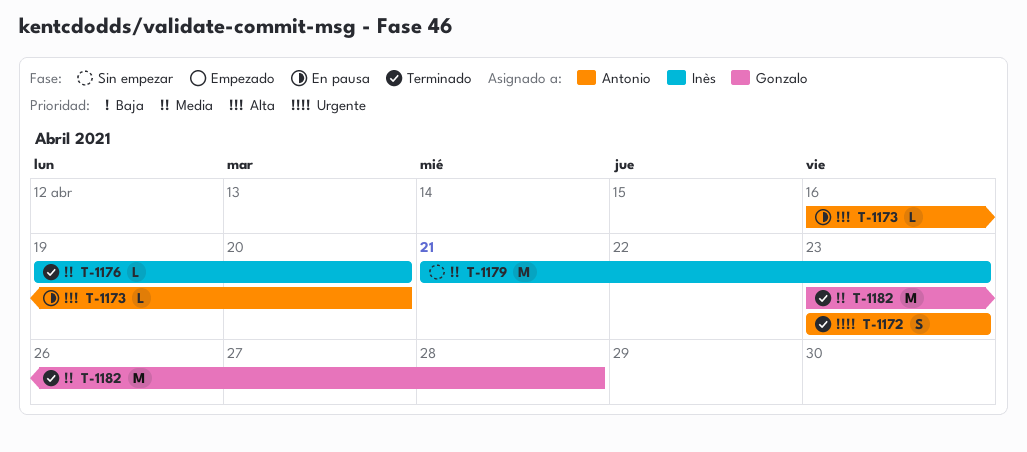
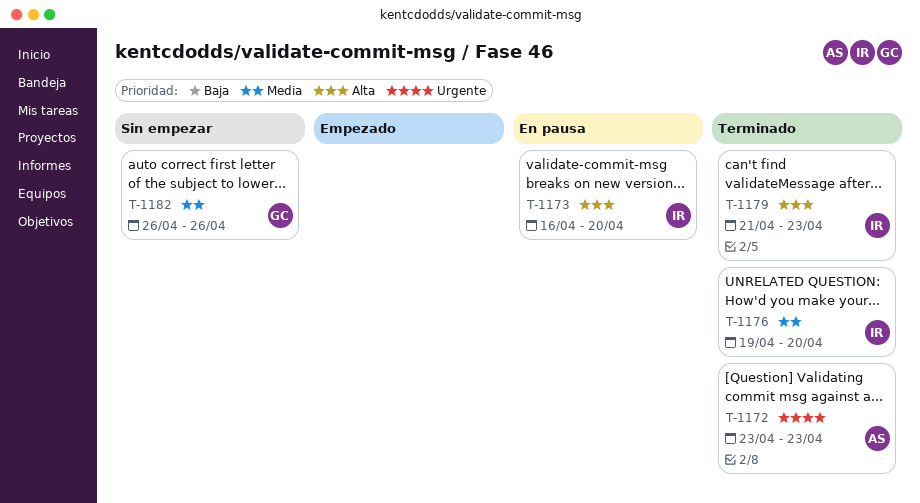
T-1173, owner: Antonio -> Inès
T-1179, status: Sin empezar -> Terminado
T-1179, priority: Media -> Alta
T-1182, status: Terminado -> Sin empezar
T-1182, start: Apr 23 -> Apr 26
T-1182, due: Apr 28 -> Apr 26

